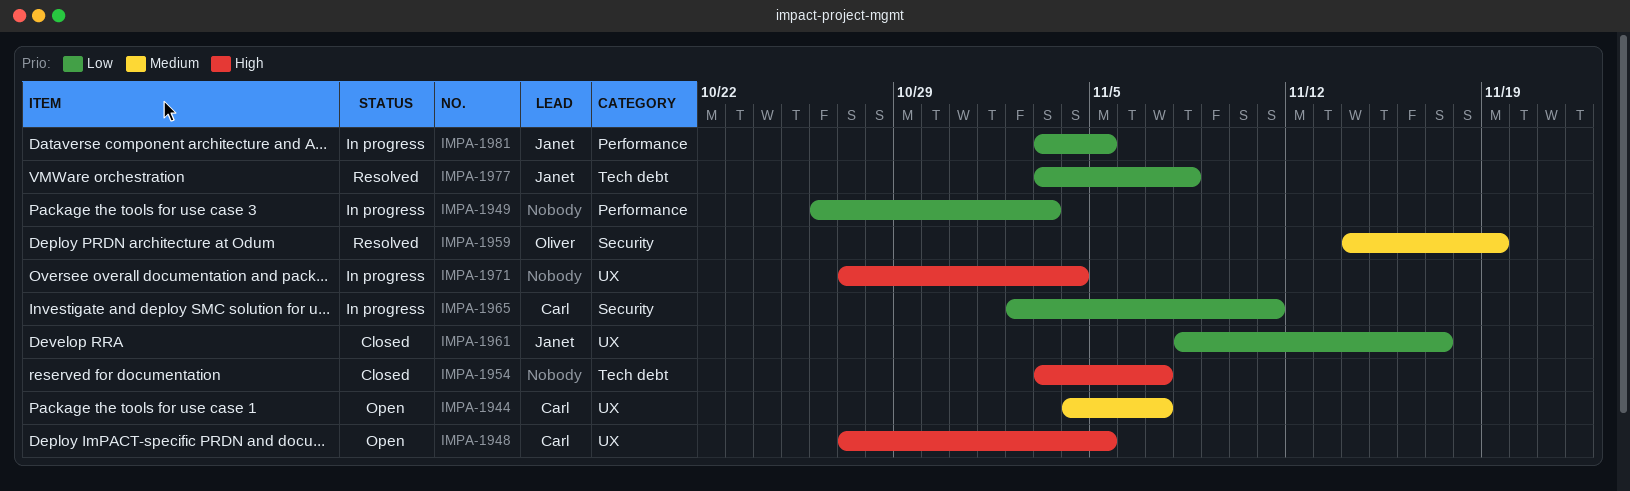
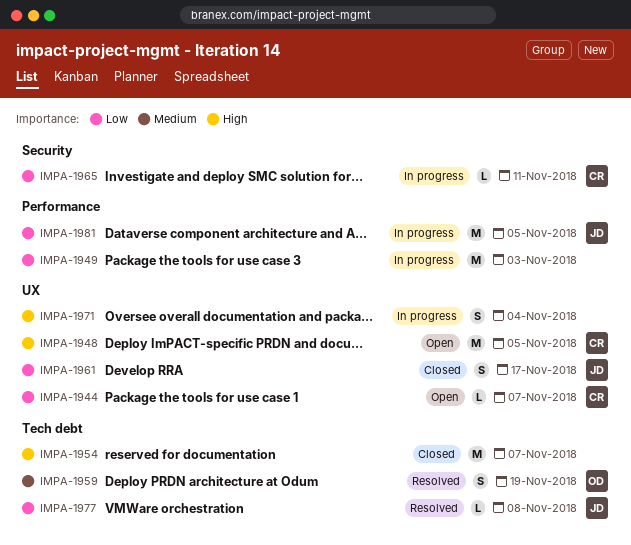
IMPA-1944, priority: Medium -> Low
IMPA-1959, label: Security -> Tech debt

